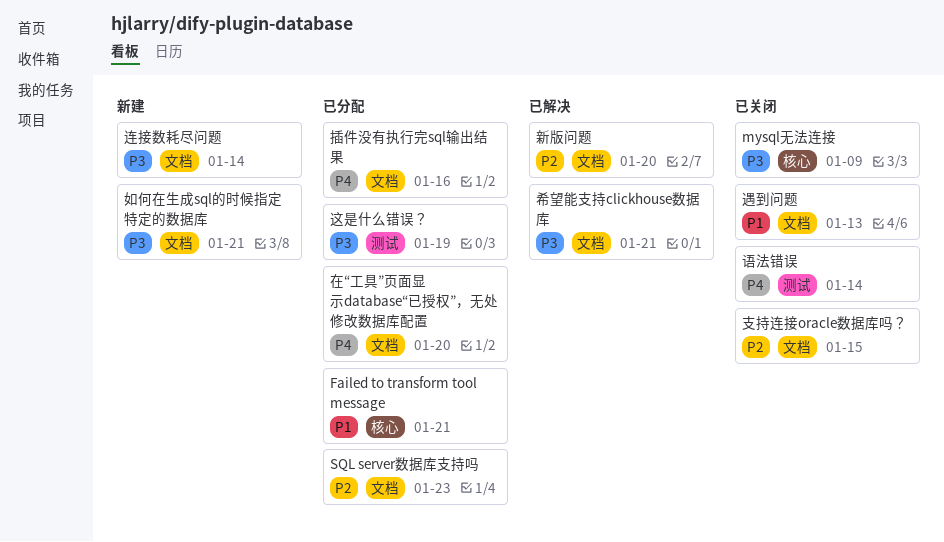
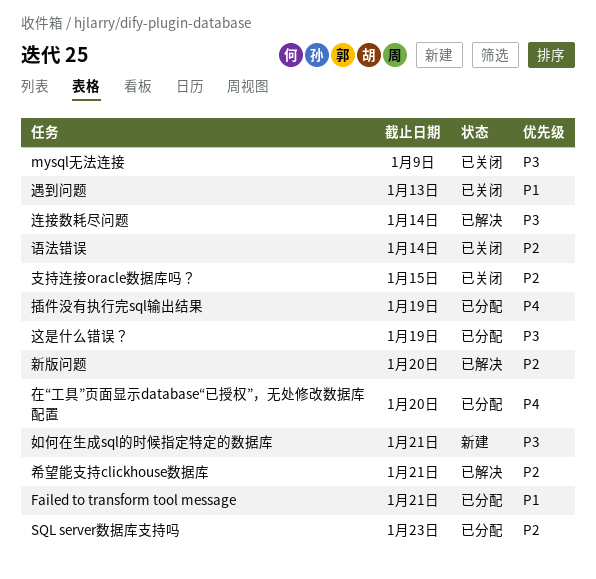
希望能支持clickhouse数据库, priority: P3 -> P2
插件没有执行完sql输出结果, due: Jan 16 -> Jan 19
语法错误, priority: P4 -> P2
连接数耗尽问题, status: 新建 -> 已解决

